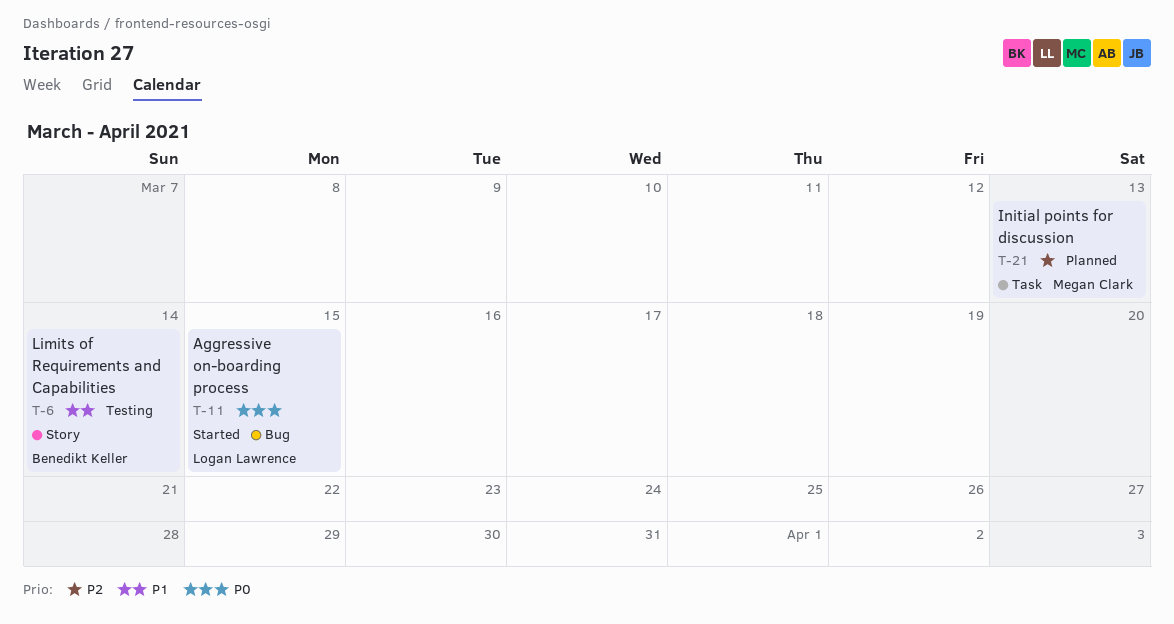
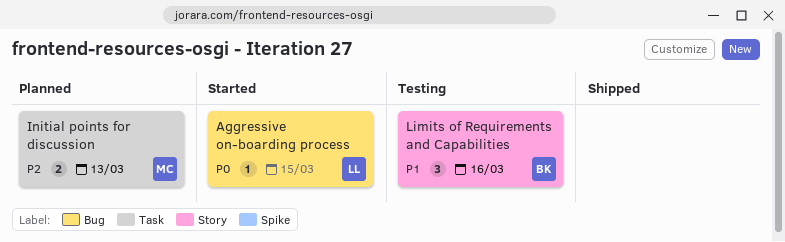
Limits of Requirements and Capabilities, due: Mar 14 -> Mar 16

